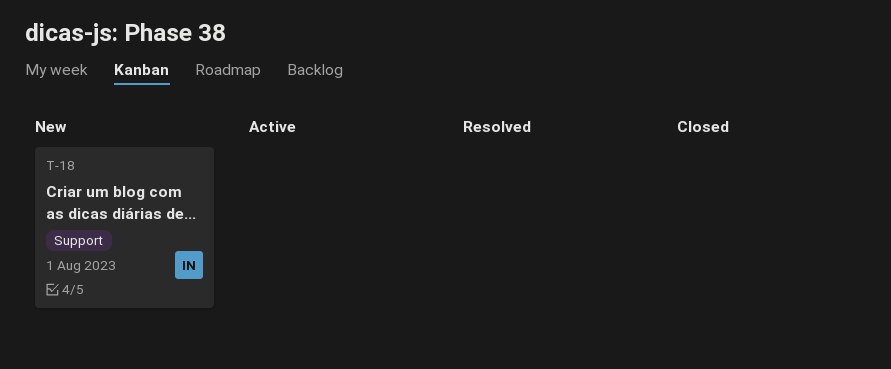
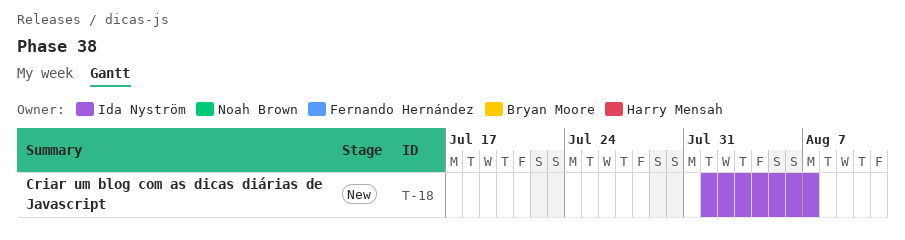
T-18, due: Aug 1 -> Aug 7

